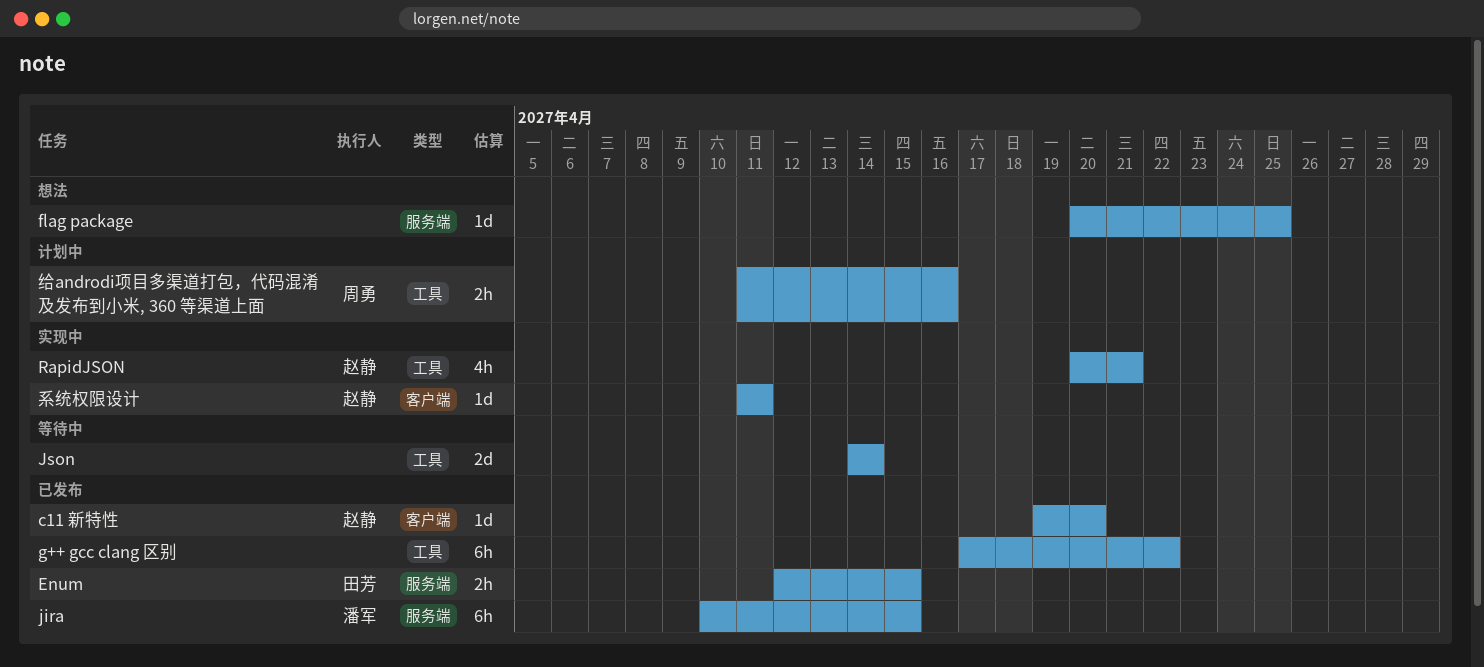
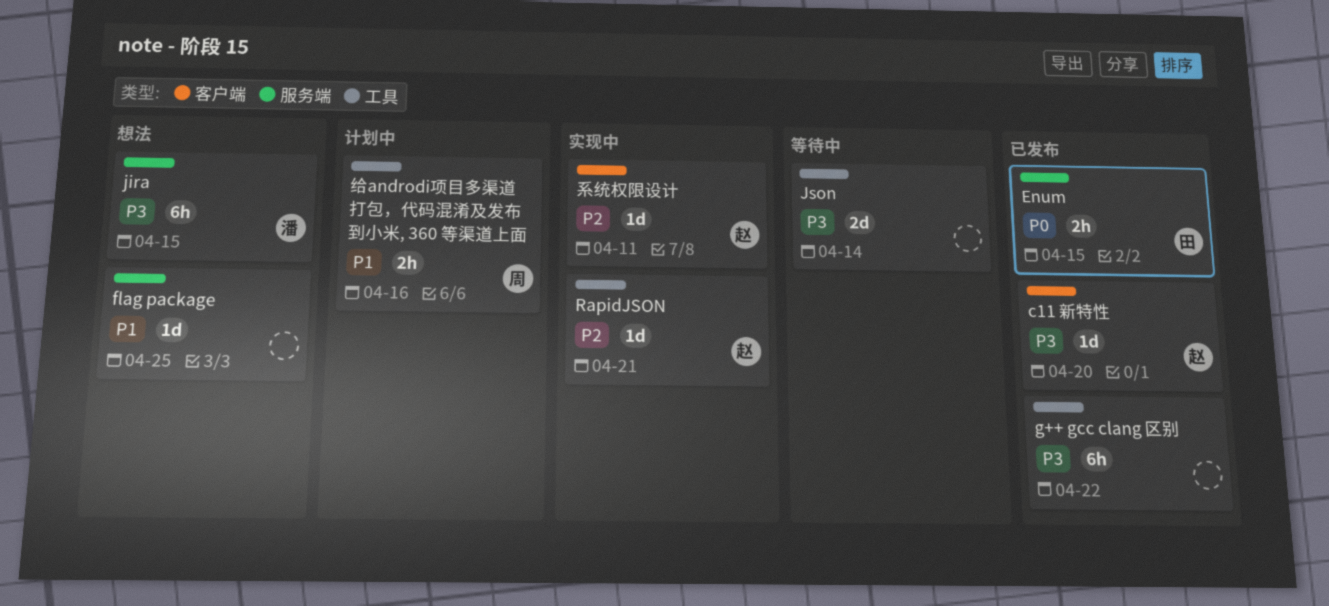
jira, status: 已发布 -> 想法
RapidJSON, estimate: 4h -> 1d

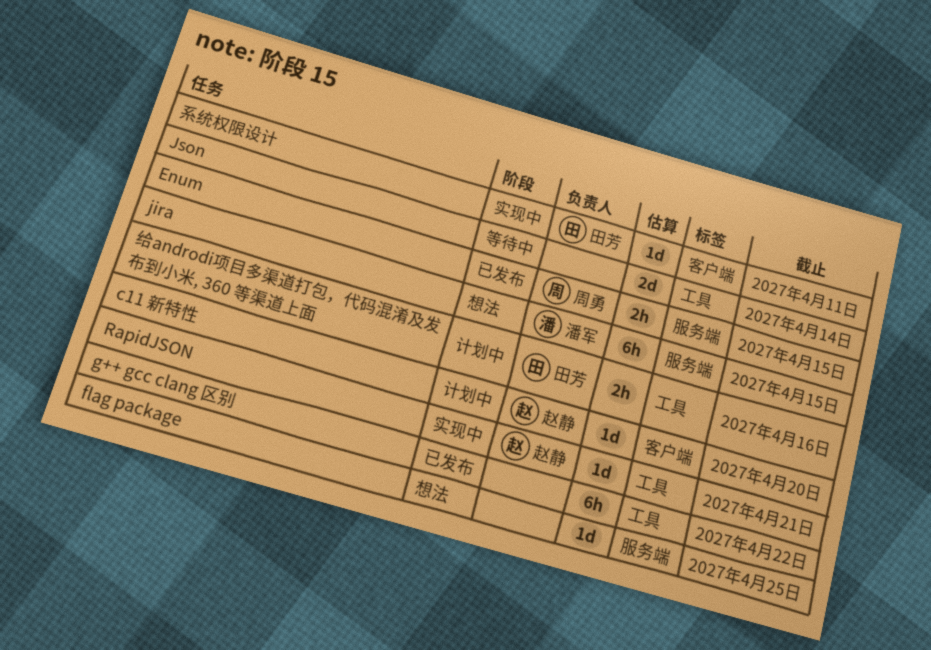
c11 新特性, status: 已发布 -> 计划中
Enum, owner: 田芳 -> 周勇
系统权限设计, owner: 赵静 -> 田芳
给androdi项目多渠道打包，代码混淆及发布到小米, 360 等渠道上面, owner: 周勇 -> 田芳

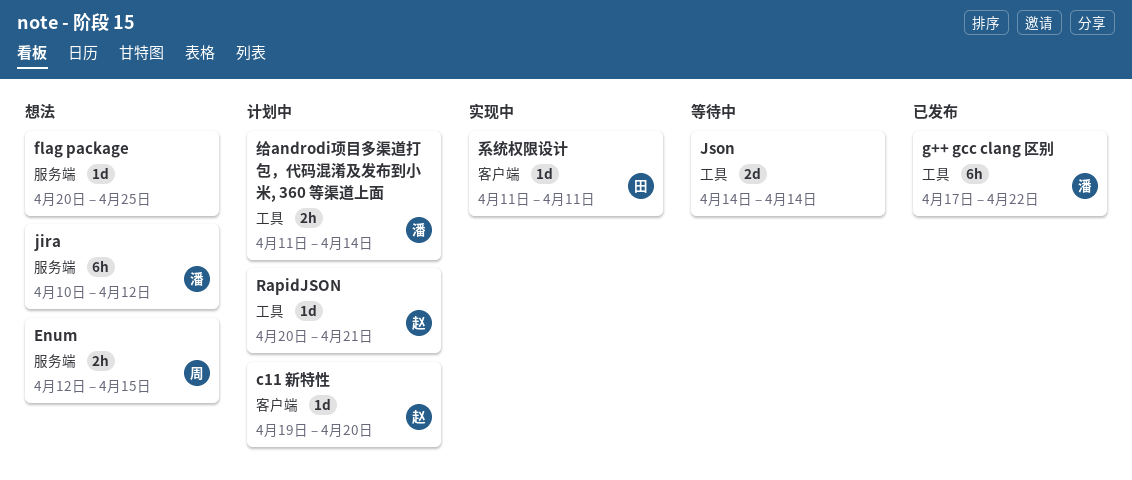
Enum, status: 已发布 -> 想法
g++ gcc clang 区别, owner: none -> 潘军
jira, due: Apr 15 -> Apr 12
RapidJSON, status: 实现中 -> 计划中
给androdi项目多渠道打包，代码混淆及发布到小米, 360 等渠道上面, owner: 田芳 -> 潘军
给androdi项目多渠道打包，代码混淆及发布到小米, 360 等渠道上面, due: Apr 16 -> Apr 14

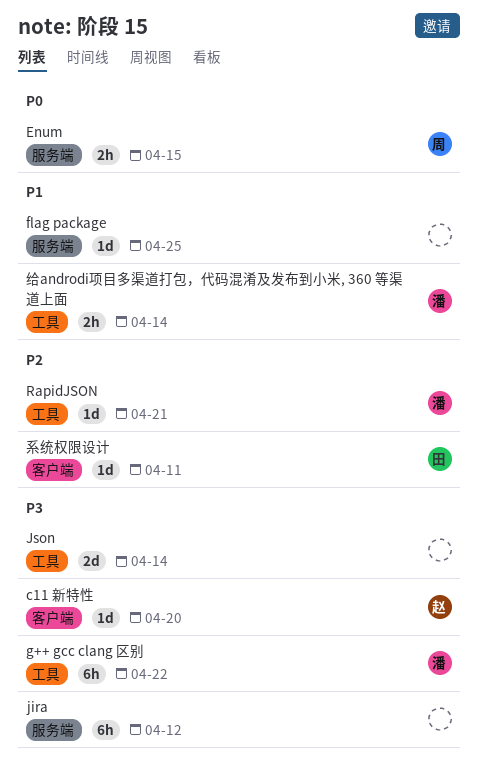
jira, owner: 潘 -> none
RapidJSON, owner: 赵 -> 潘

